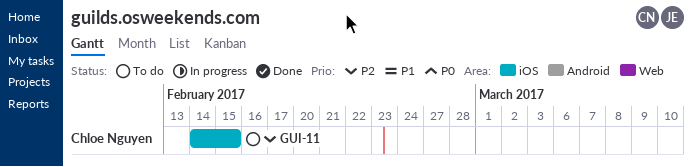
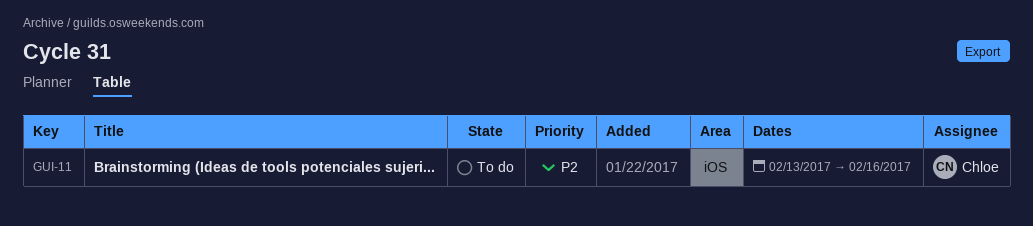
GUI-11, start: Feb 14 -> Feb 13
GUI-11, due: Feb 15 -> Feb 16

